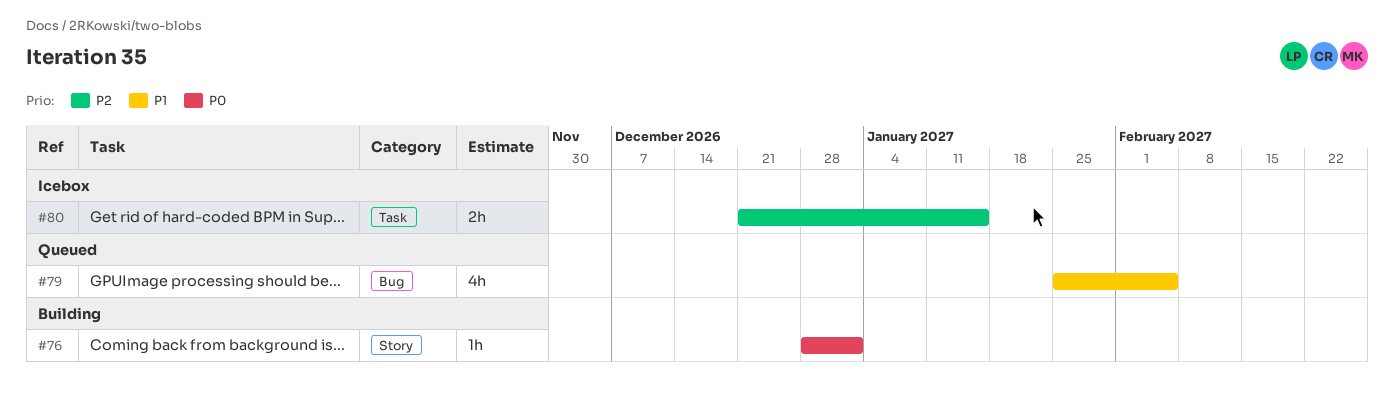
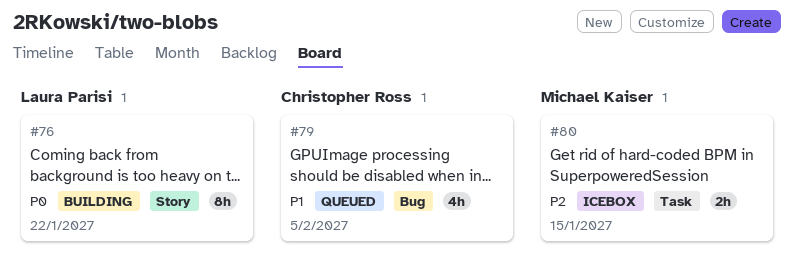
#76, estimate: 1h -> 8h
#76, due: Jan 1 -> Jan 22

